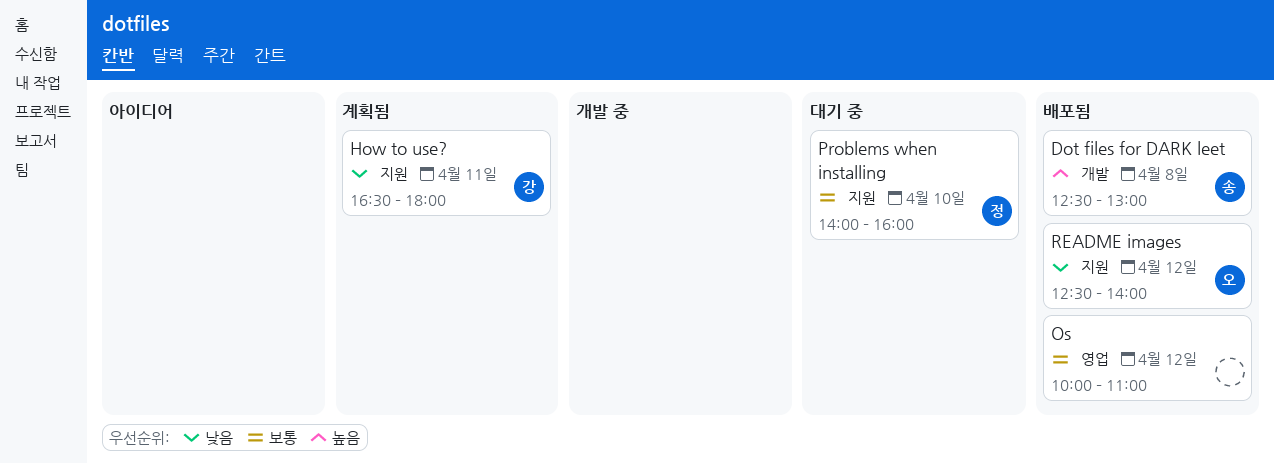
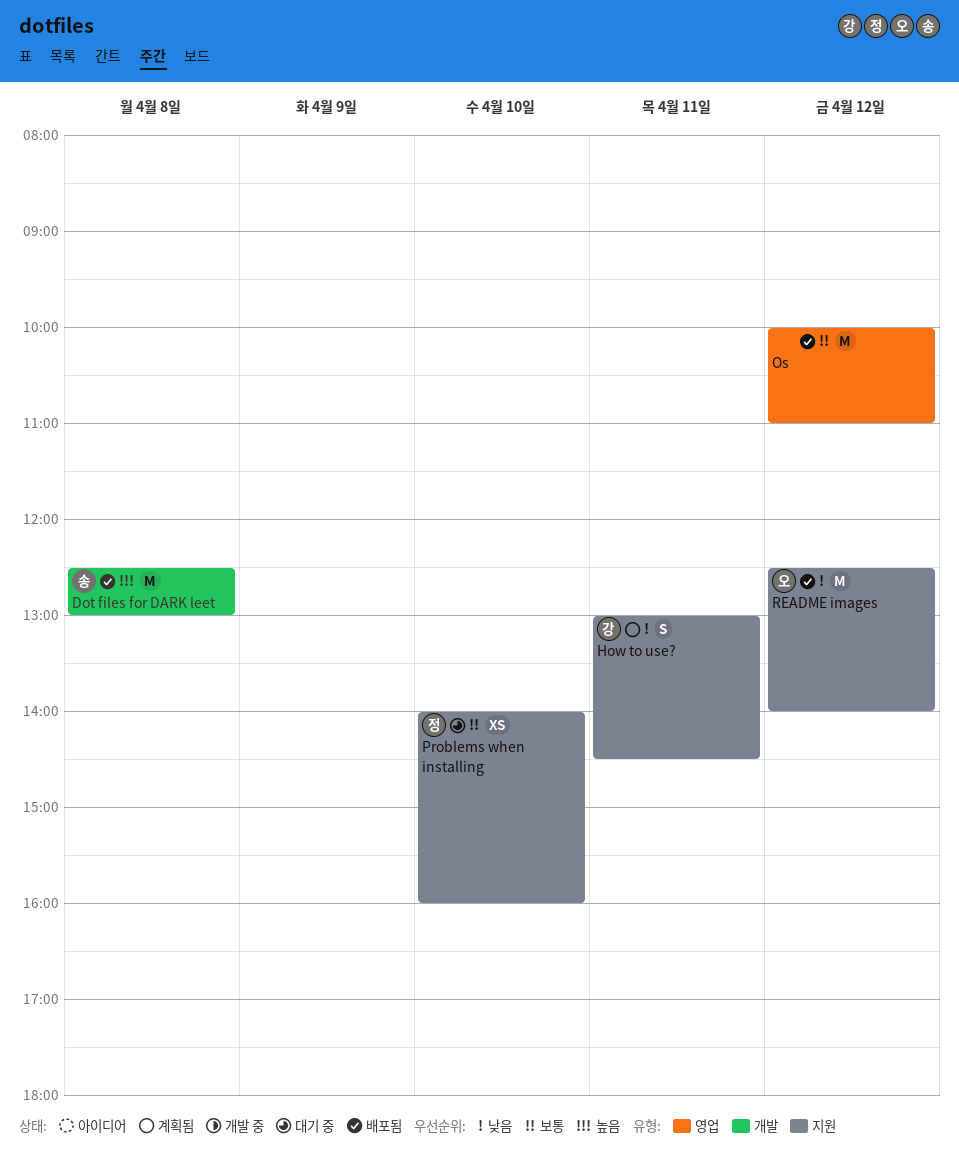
How to use?, begins: 16:30 -> 13:00
How to use?, ends: 18:00 -> 14:30

